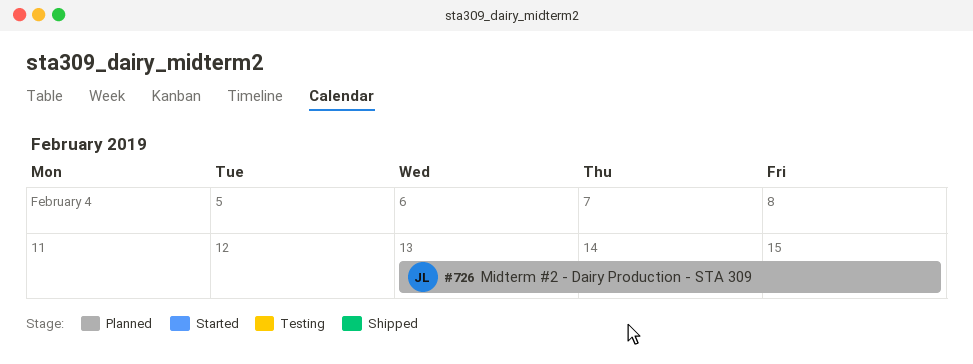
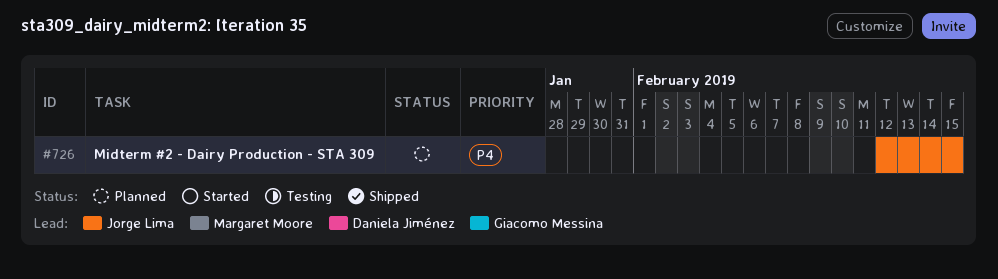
#726, start: Feb 13 -> Feb 12

